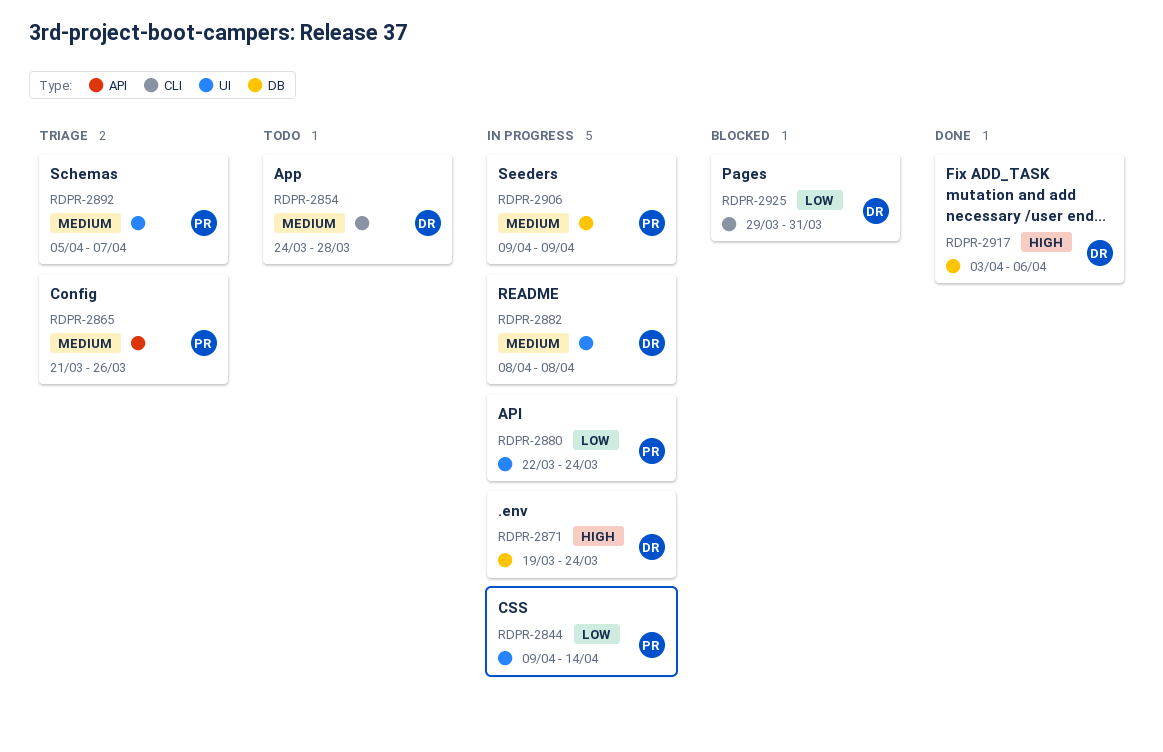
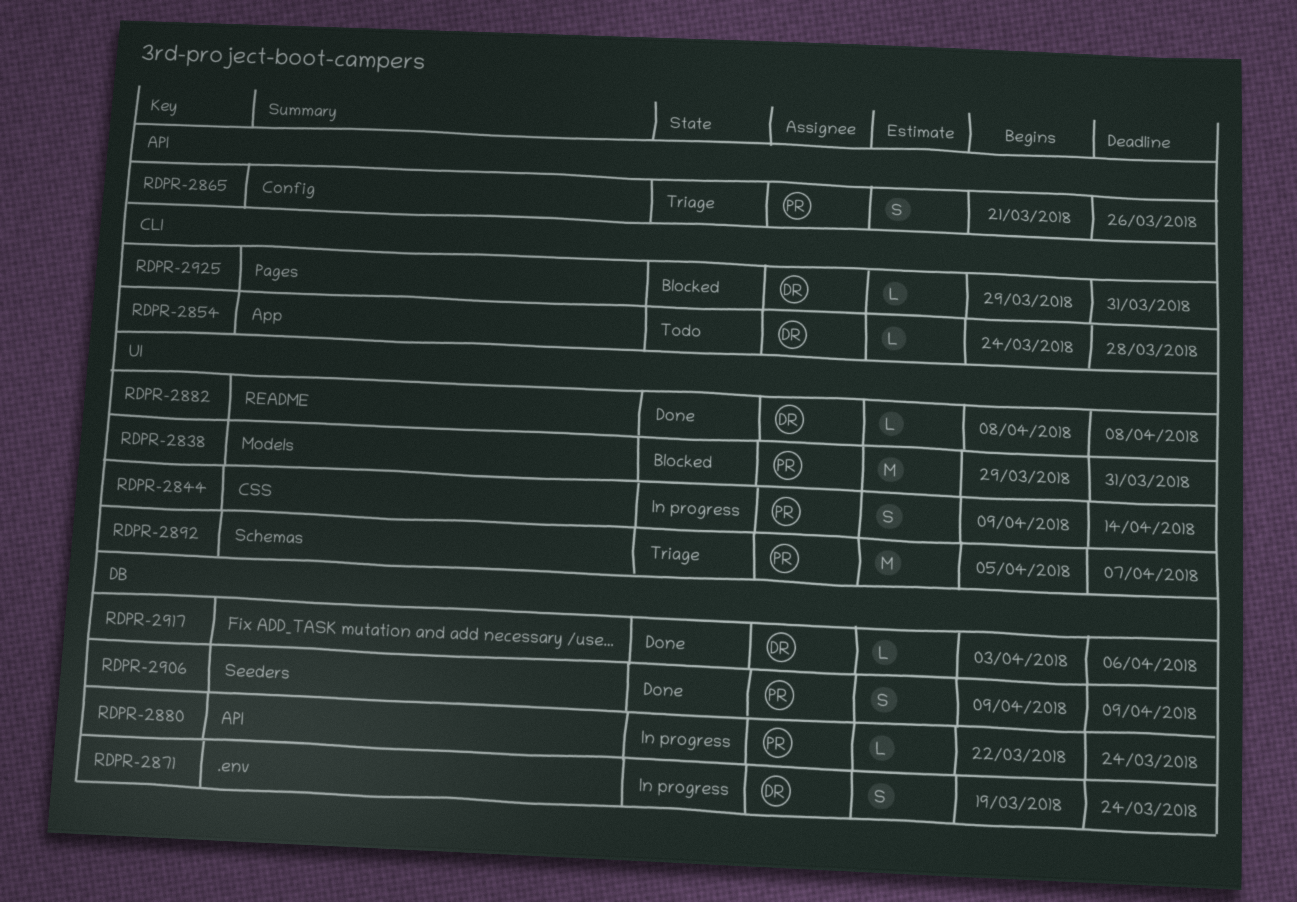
RDPR-2838: none -> present
RDPR-2880, label: UI -> DB
RDPR-2882, status: In progress -> Done
RDPR-2906, status: In progress -> Done

